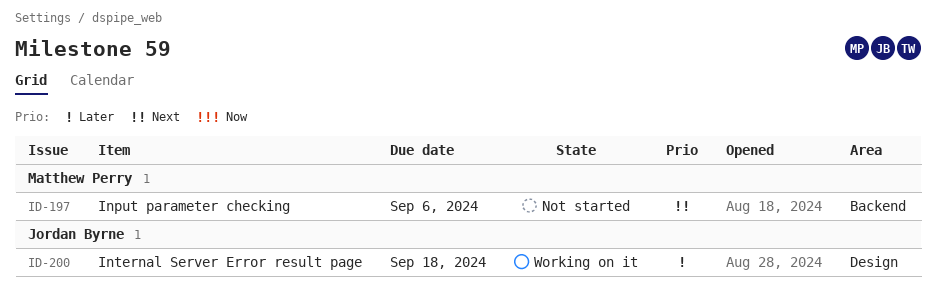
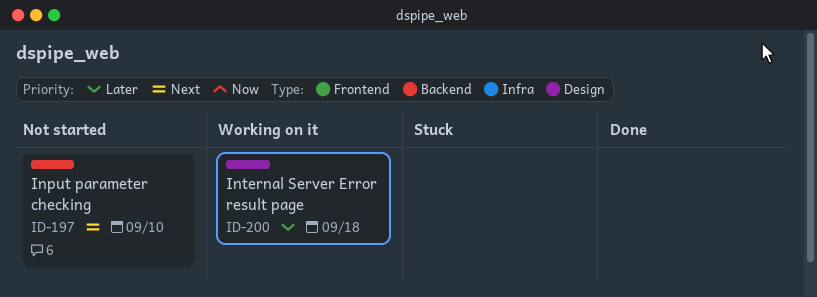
ID-197, due: Sep 6 -> Sep 10

